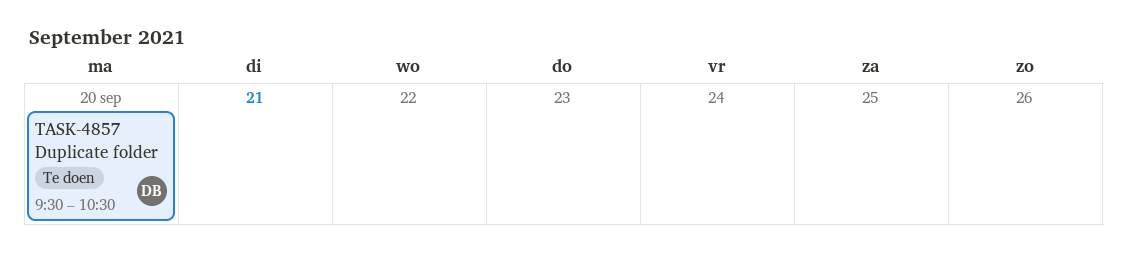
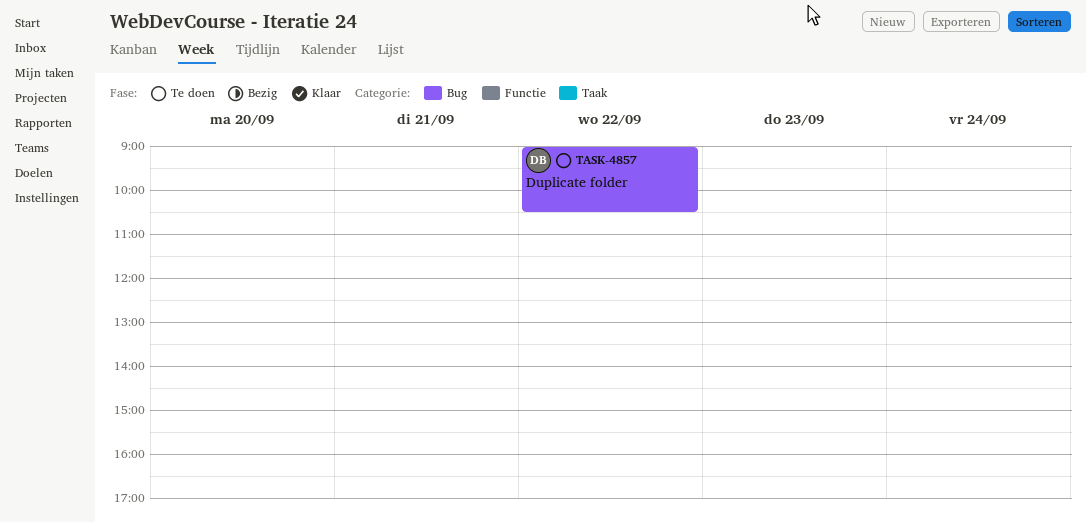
TASK-4857, day: Sep 20 -> Sep 22
TASK-4857, begins: 09:30 -> 09:00

